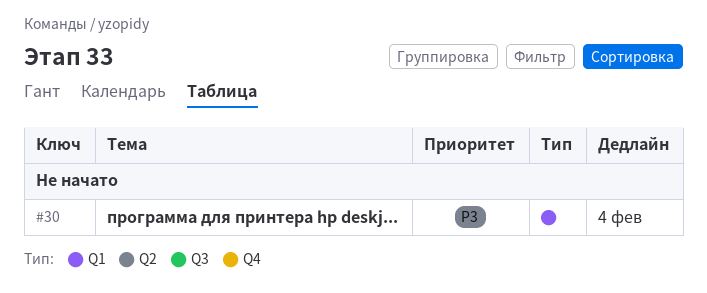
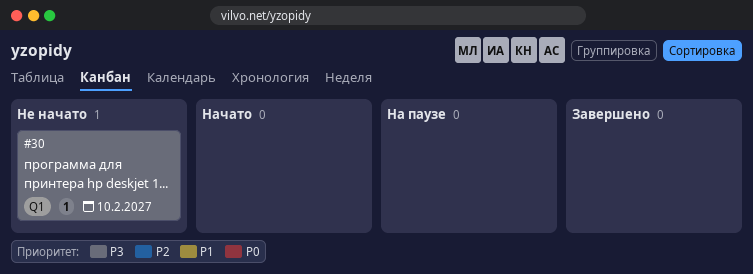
#30, due: Feb 4 -> Feb 10

